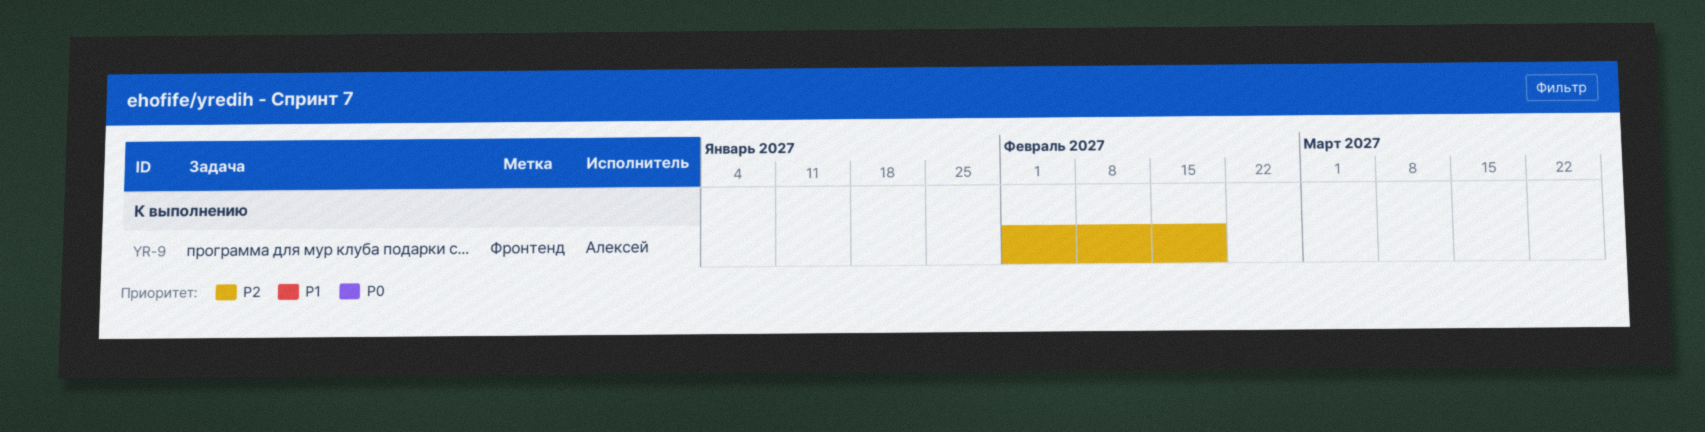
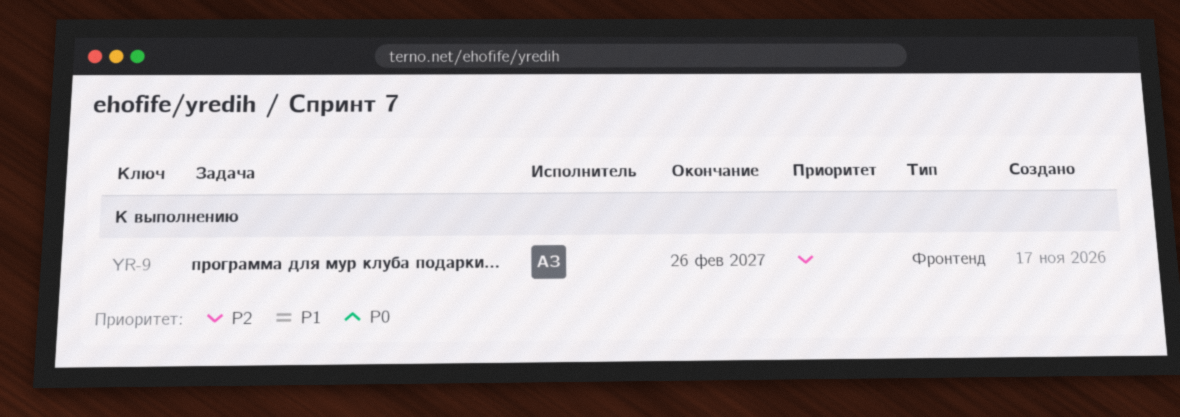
YR-9, due: Feb 19 -> Feb 26

